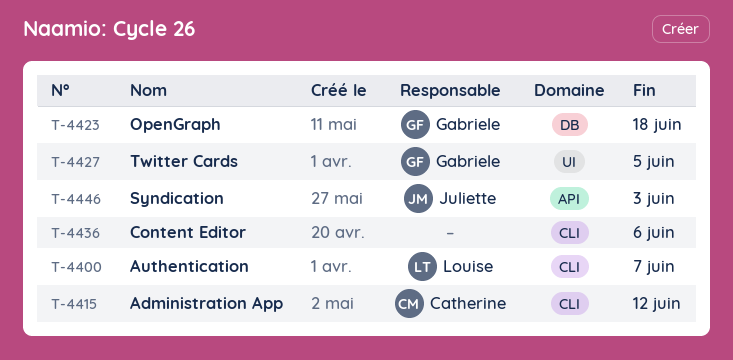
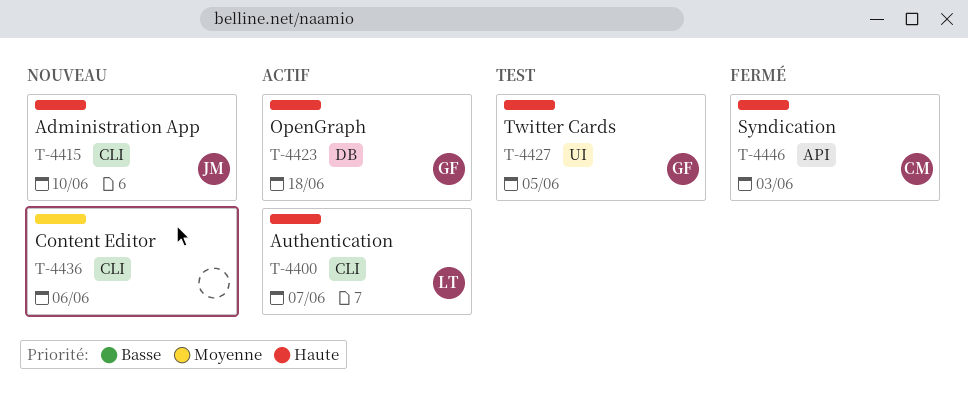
T-4415, owner: Catherine -> Juliette
T-4415, due: Jun 12 -> Jun 10
T-4446, owner: Juliette -> Catherine

